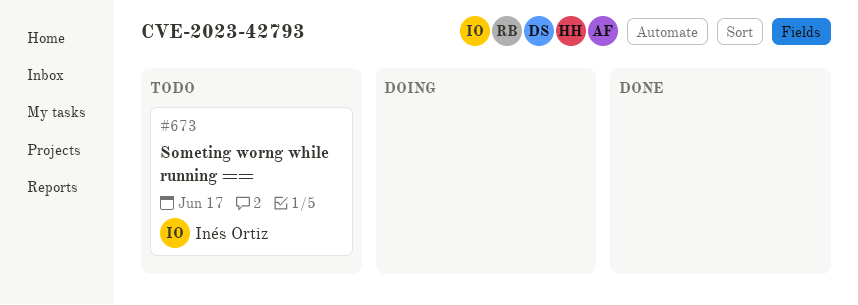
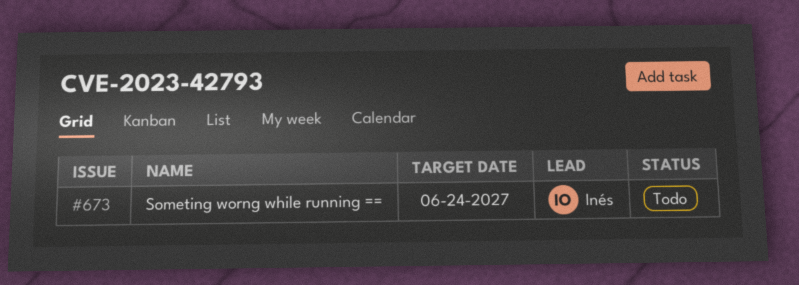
#673, due: Jun 17 -> Jun 24

